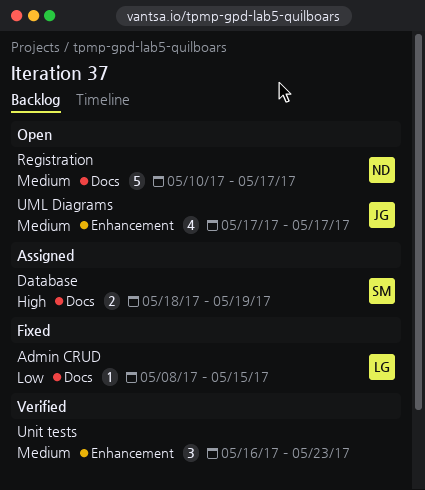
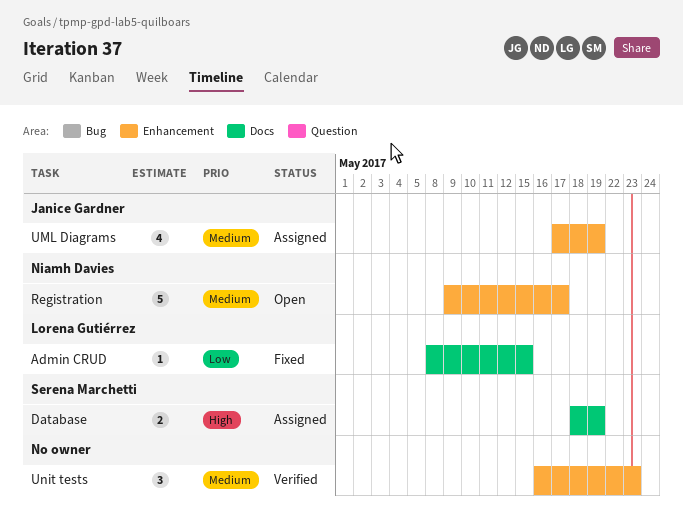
Registration, label: Docs -> Enhancement
Registration, start: May 10 -> May 9
UML Diagrams, status: Open -> Assigned
UML Diagrams, due: May 17 -> May 19

